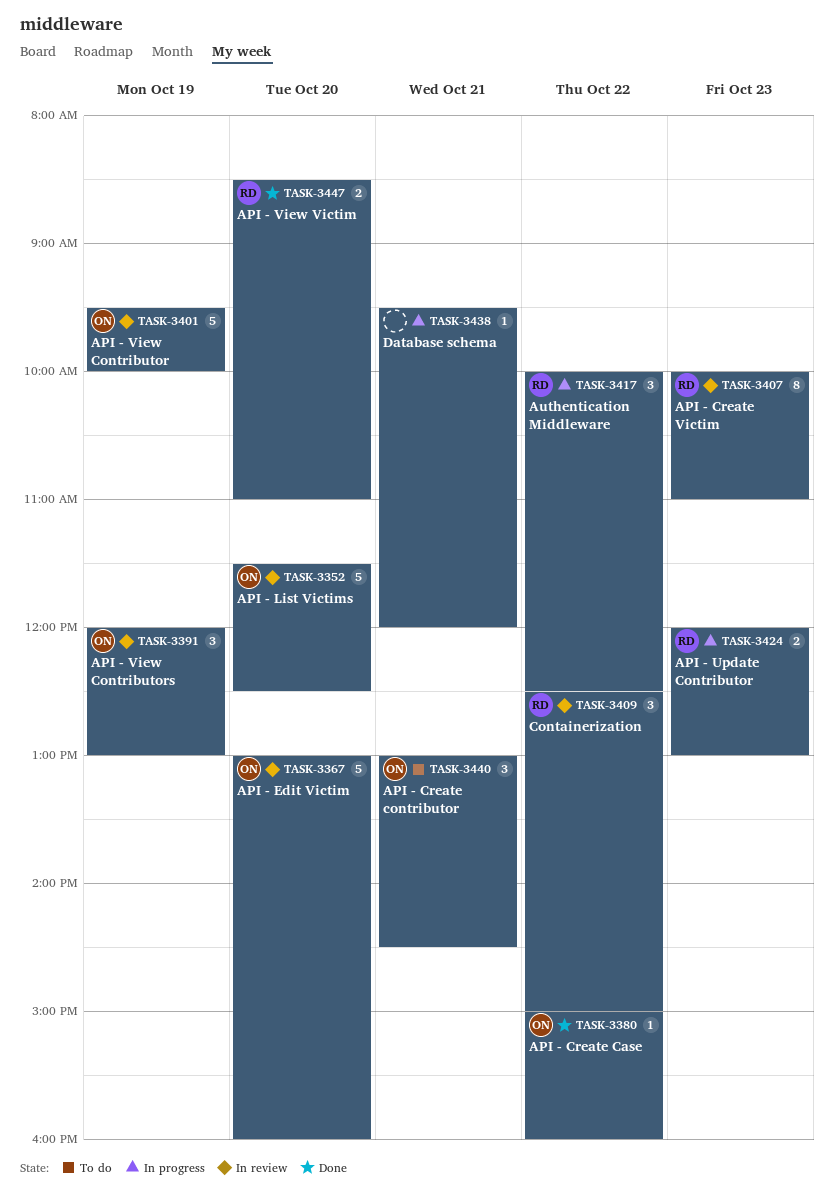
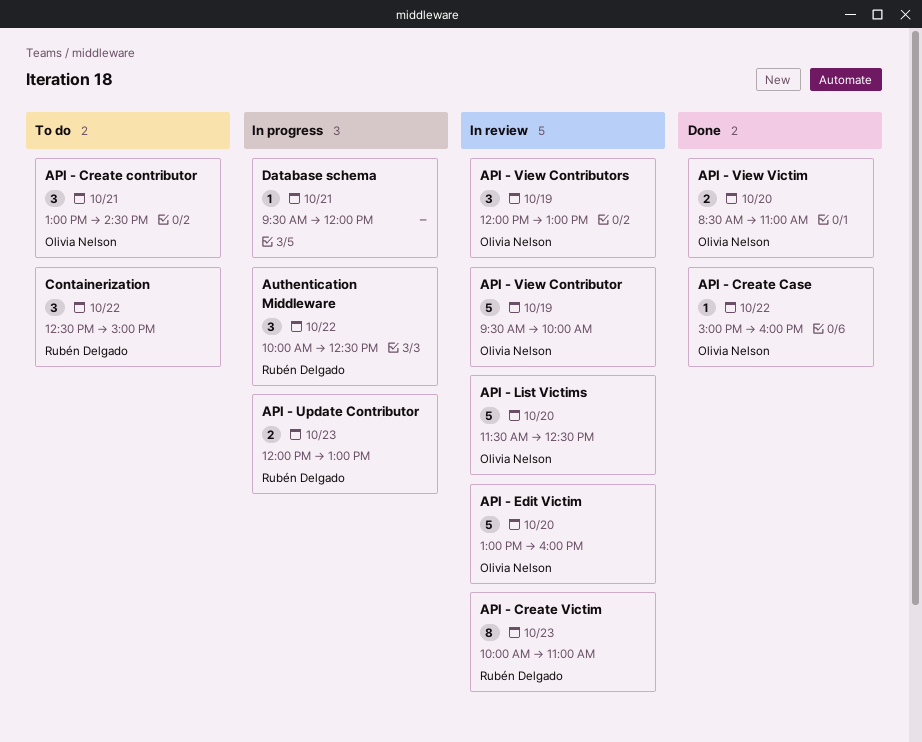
API - View Victim, owner: Rubén Delgado -> Olivia Nelson
Containerization, status: In review -> To do

